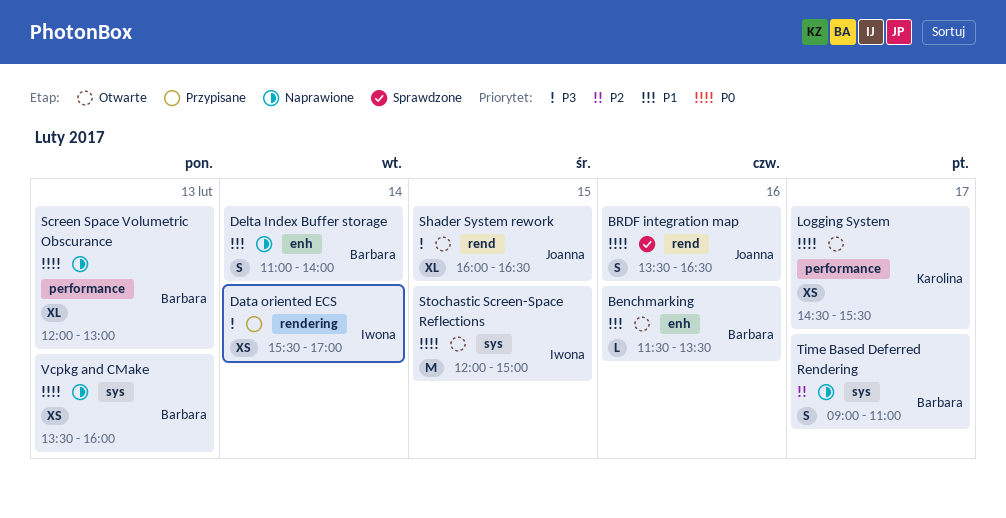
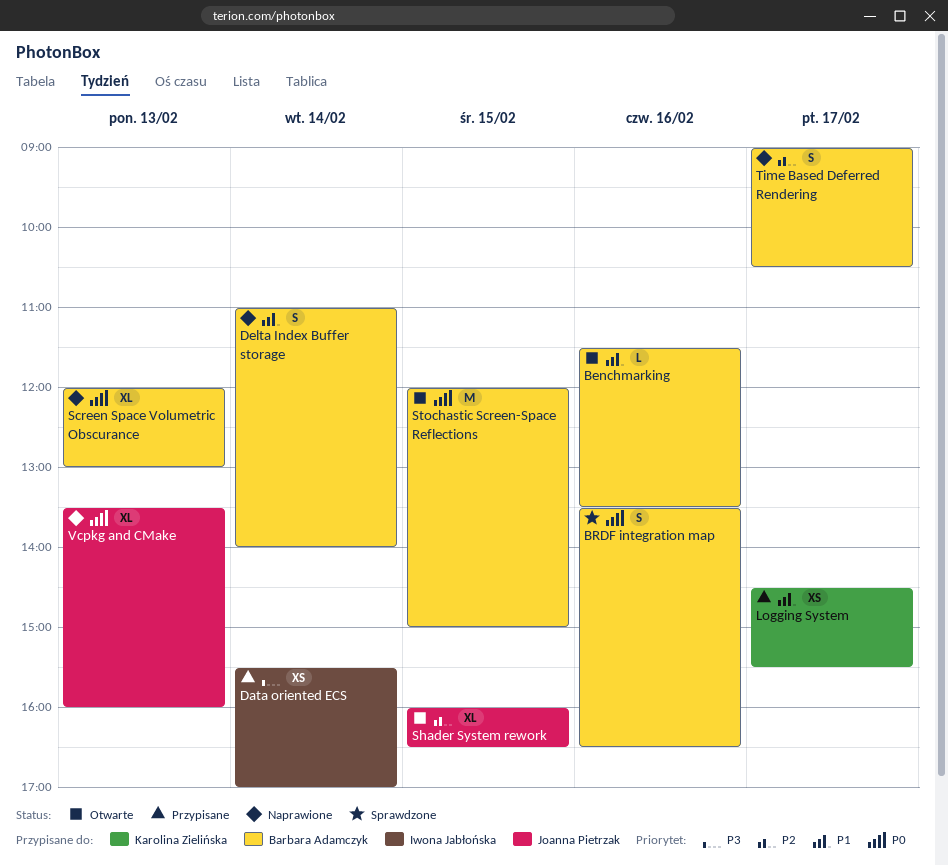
BRDF integration map, owner: Joanna Pietrzak -> Barbara Adamczyk
Logging System, status: Otwarte -> Przypisane
Logging System, priority: P0 -> P1
Shader System rework, priority: P3 -> P2
Stochastic Screen-Space Reflections, owner: Iwona Jabłońska -> Barbara Adamczyk
Time Based Deferred Rendering, ends: 11:00 -> 10:30
Vcpkg and CMake, owner: Barbara Adamczyk -> Joanna Pietrzak
Vcpkg and CMake, estimate: XS -> XL

